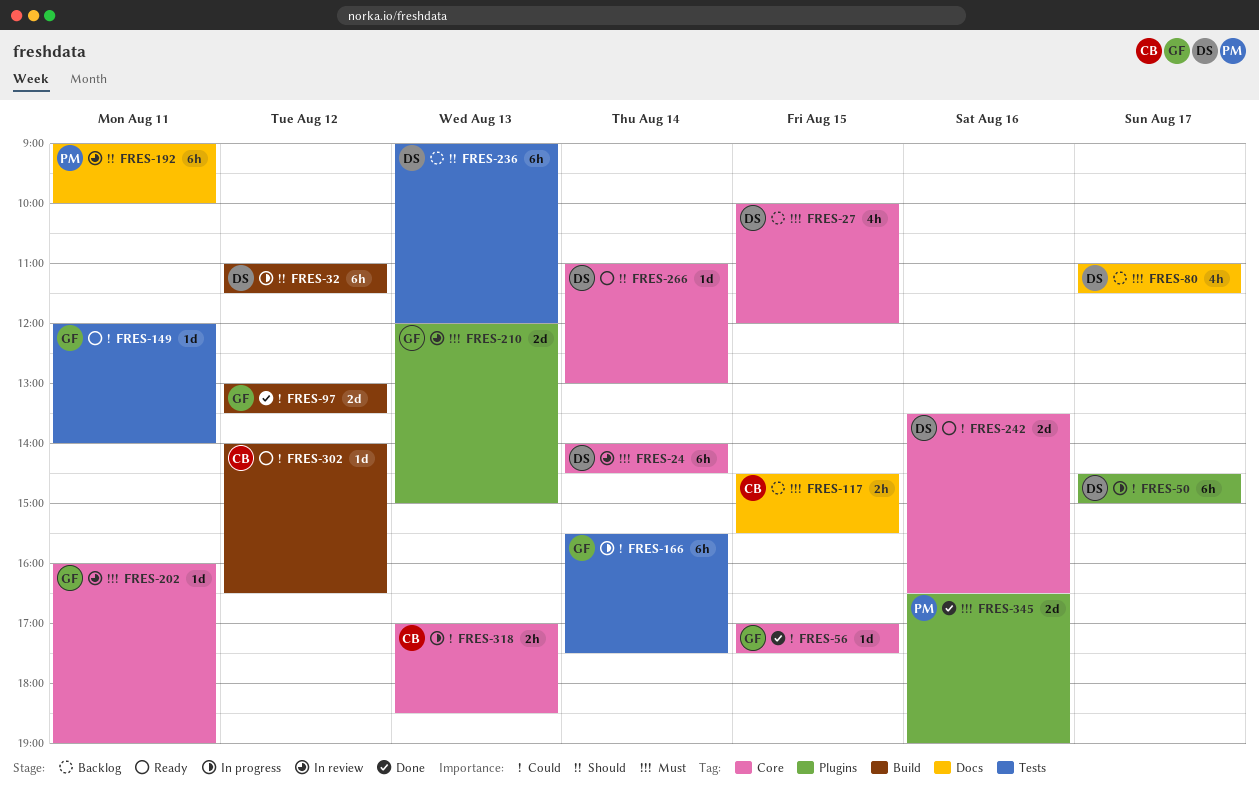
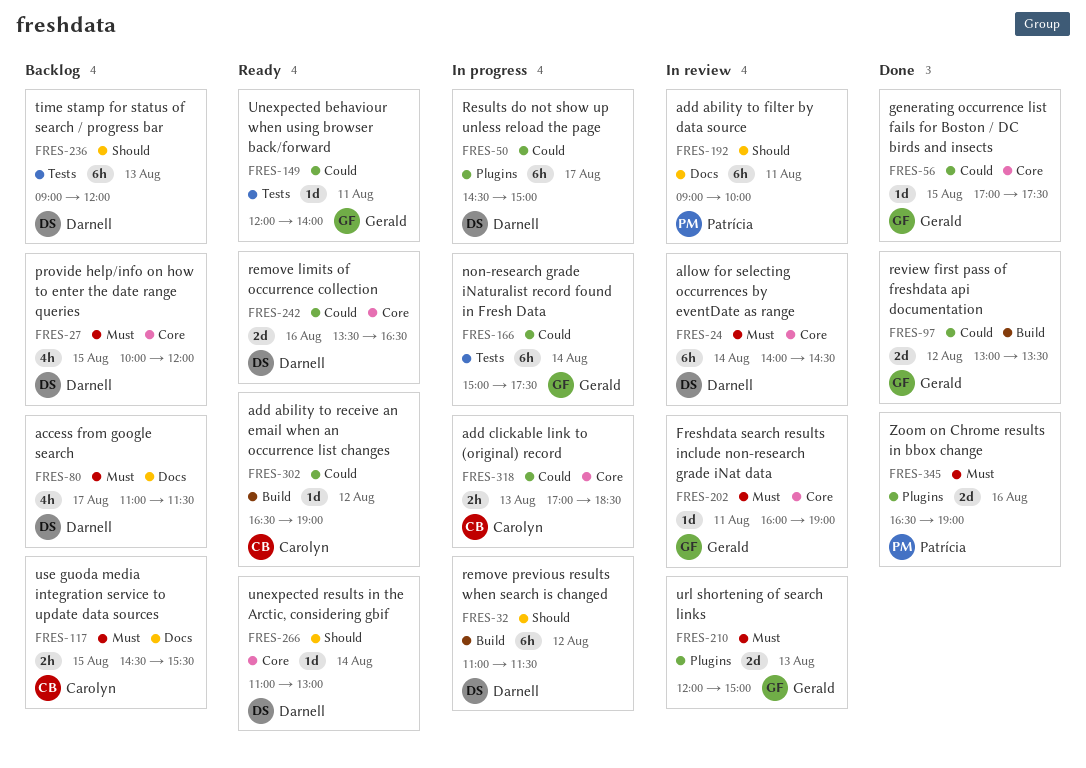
FRES-166, begins: 15:30 -> 15:00
FRES-302, begins: 14:00 -> 16:30
FRES-302, ends: 16:30 -> 19:00

